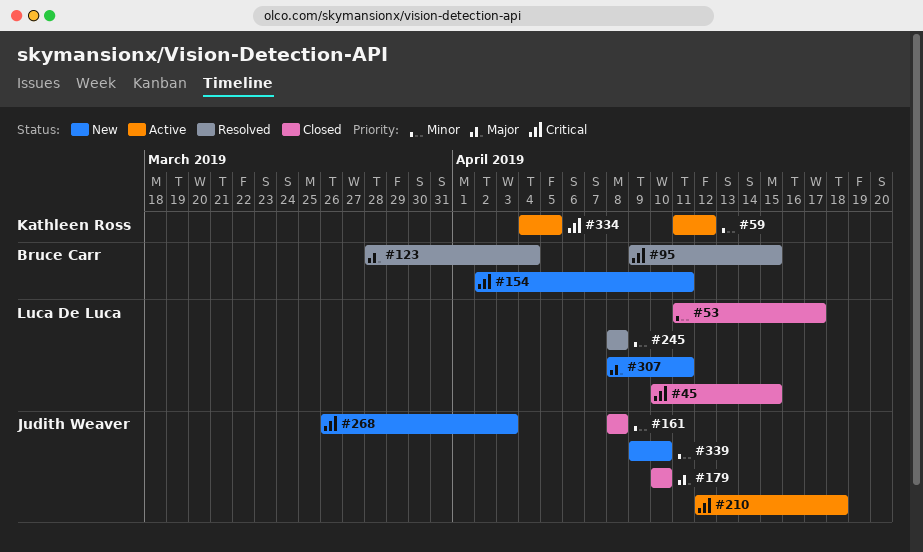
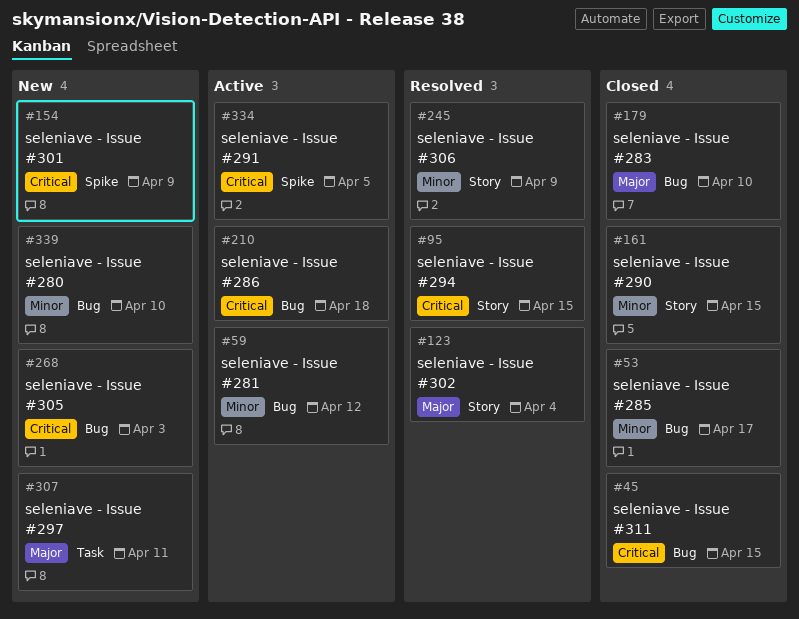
#154, due: Apr 11 -> Apr 9
#161, due: Apr 8 -> Apr 15
#245, due: Apr 8 -> Apr 9

